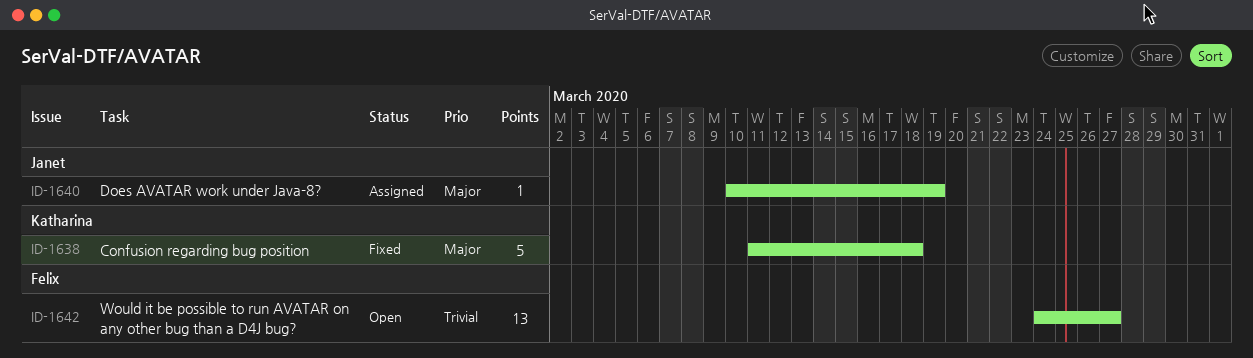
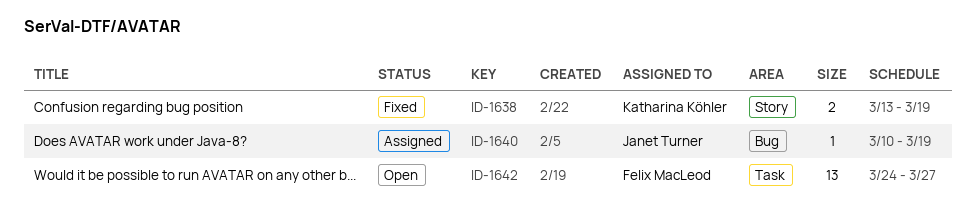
ID-1638, estimate: 5 -> 2
ID-1638, start: Mar 11 -> Mar 13
ID-1638, due: Mar 18 -> Mar 19

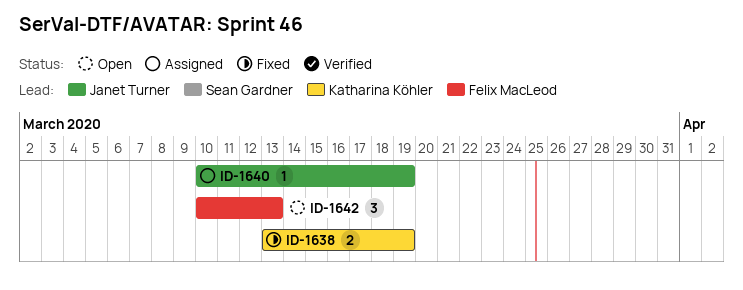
ID-1642, estimate: 13 -> 3
ID-1642, start: Mar 24 -> Mar 10
ID-1642, due: Mar 27 -> Mar 13

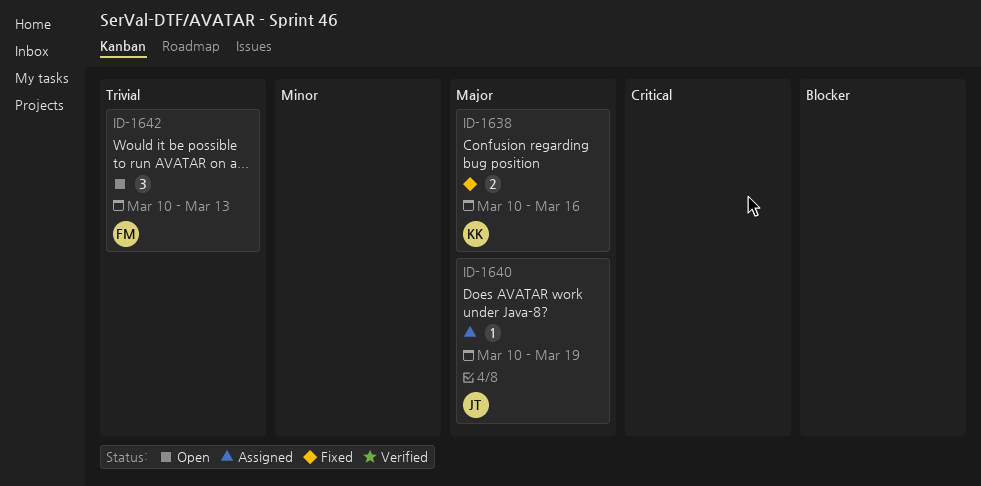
ID-1638, start: Mar 13 -> Mar 10
ID-1638, due: Mar 19 -> Mar 16

